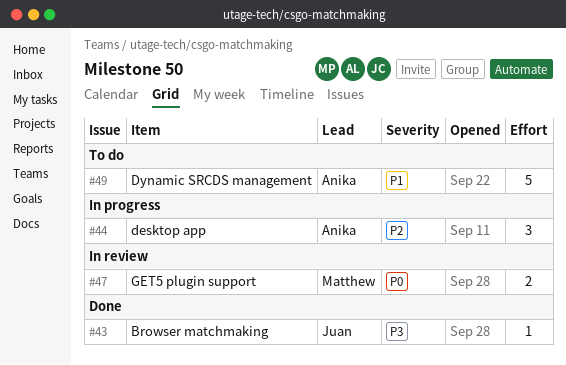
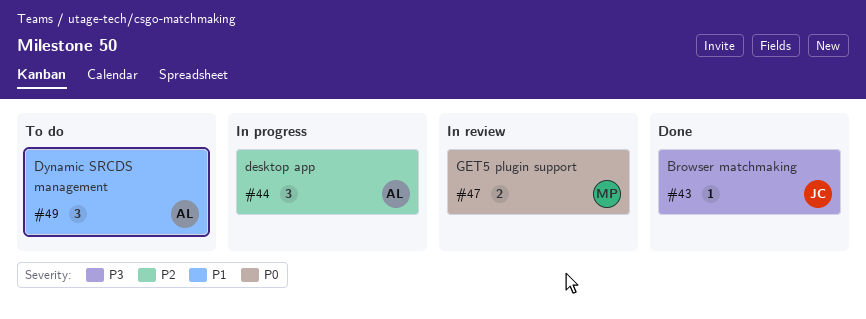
#49, estimate: 5 -> 3

